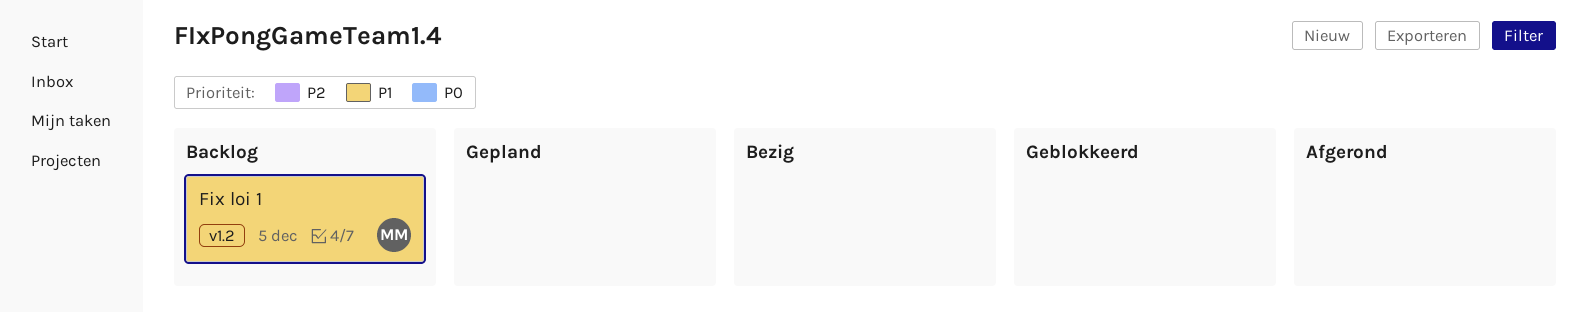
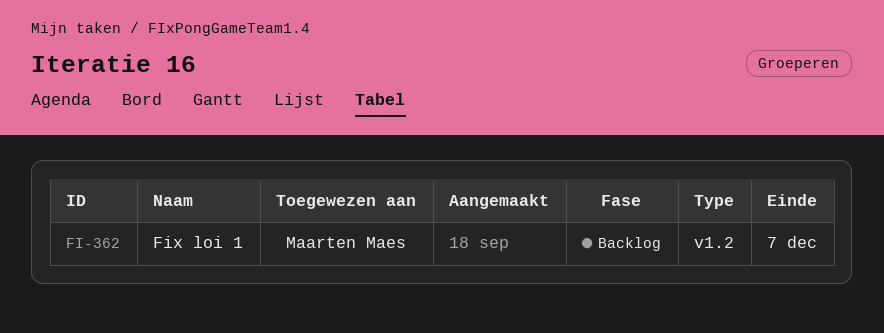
Fix loi 1, due: Dec 5 -> Dec 7

